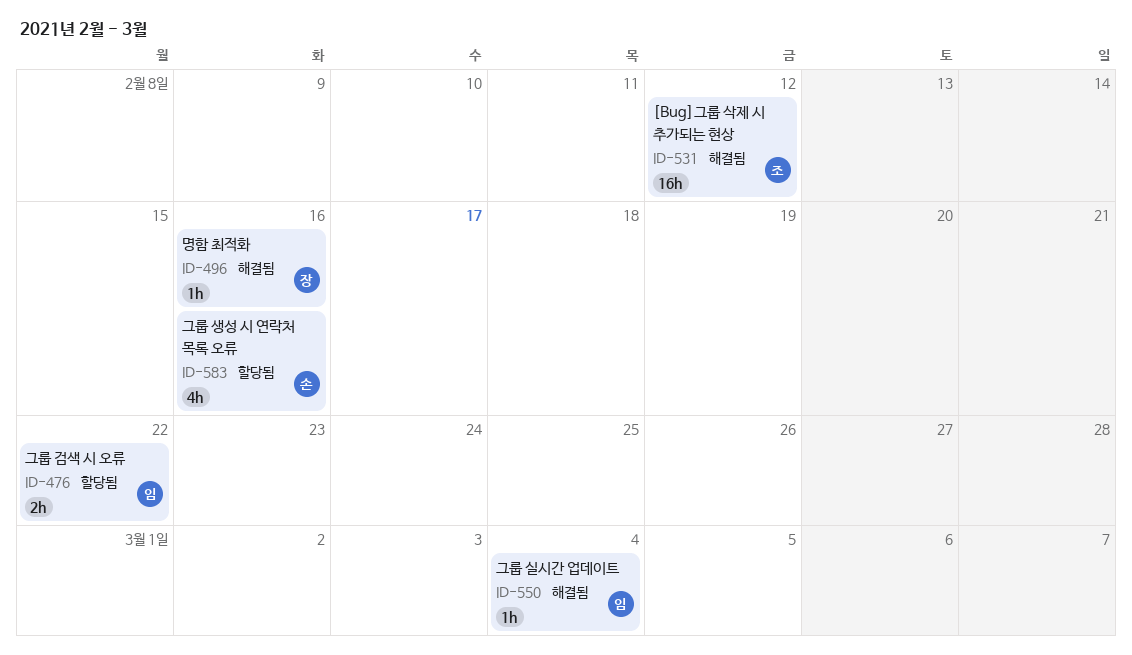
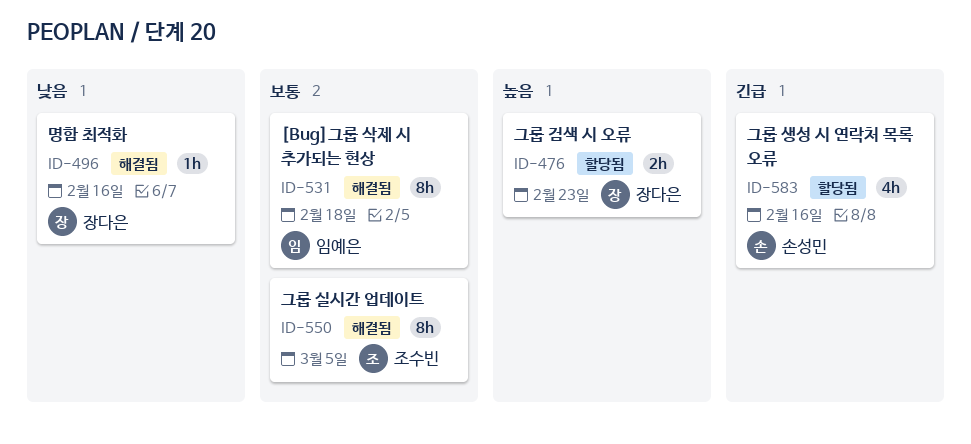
ID-476, owner: 임예은 -> 장다은
ID-476, due: Feb 22 -> Feb 23
ID-531, owner: 조수빈 -> 임예은
ID-531, estimate: 16h -> 8h
ID-531, due: Feb 12 -> Feb 18
ID-550, owner: 임예은 -> 조수빈
ID-550, estimate: 1h -> 8h
ID-550, due: Mar 4 -> Mar 5

